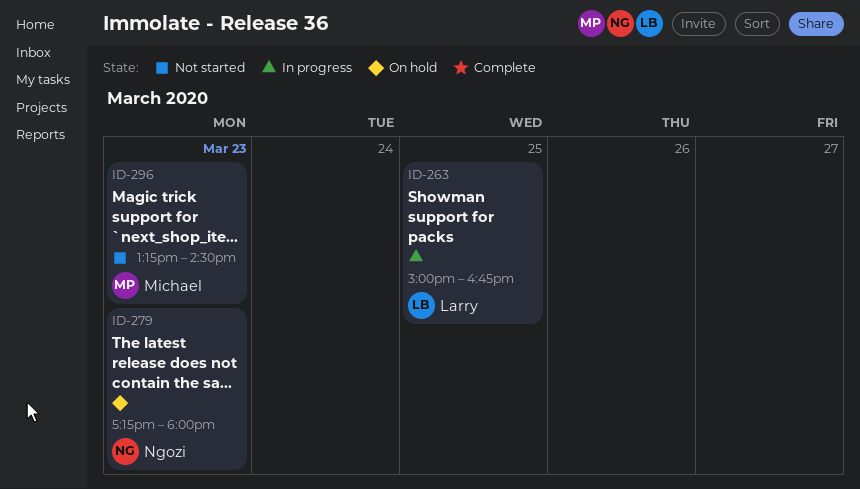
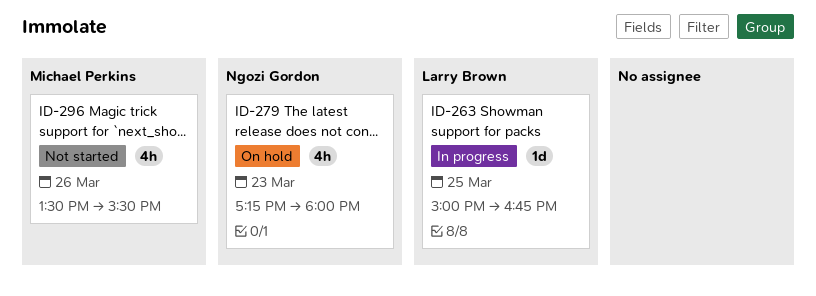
ID-296, day: Mar 23 -> Mar 26
ID-296, begins: 13:15 -> 13:30
ID-296, ends: 14:30 -> 15:30

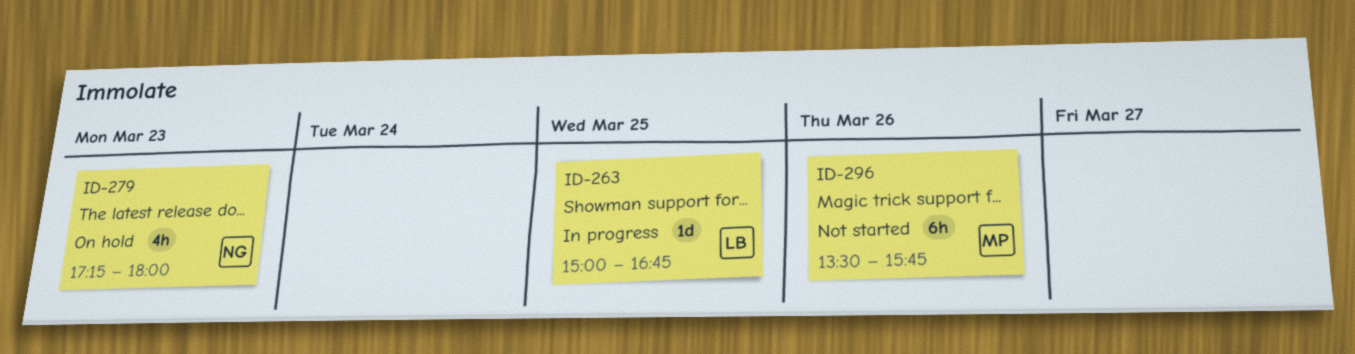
ID-296, estimate: 4h -> 6h
ID-296, ends: 15:30 -> 15:45

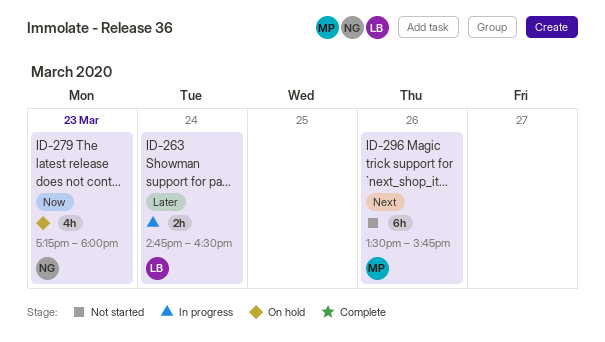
ID-263, estimate: 1d -> 2h
ID-263, day: Mar 25 -> Mar 24
ID-263, begins: 15:00 -> 14:45
ID-263, ends: 16:45 -> 16:30

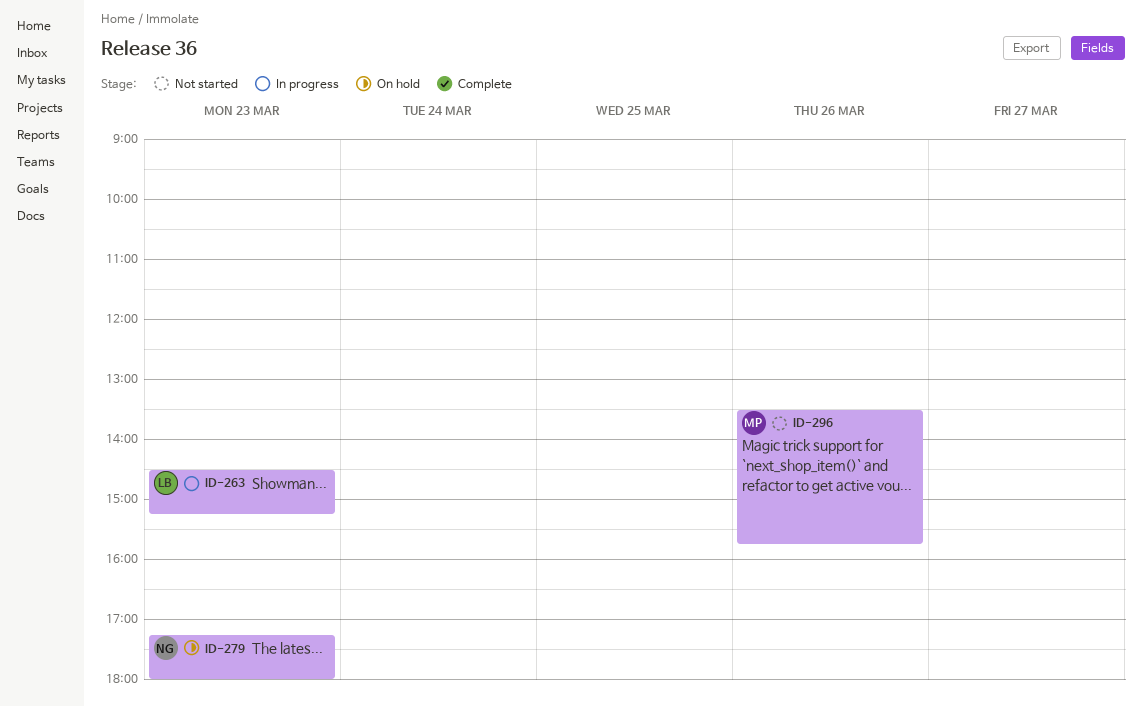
ID-263, day: Mar 24 -> Mar 23
ID-263, begins: 14:45 -> 14:30
ID-263, ends: 16:30 -> 15:15

